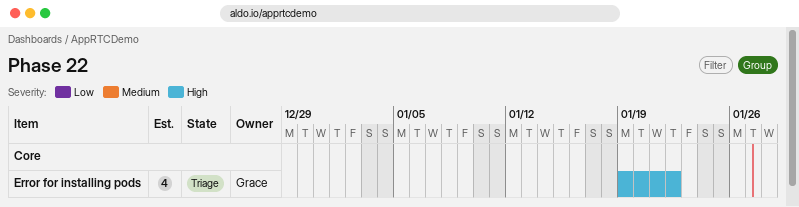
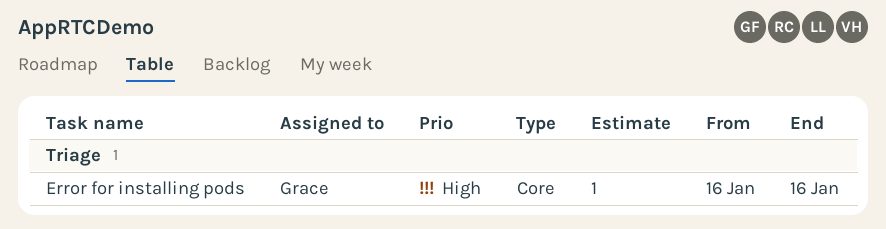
Error for installing pods, estimate: 4 -> 1
Error for installing pods, start: Jan 19 -> Jan 16
Error for installing pods, due: Jan 22 -> Jan 16

